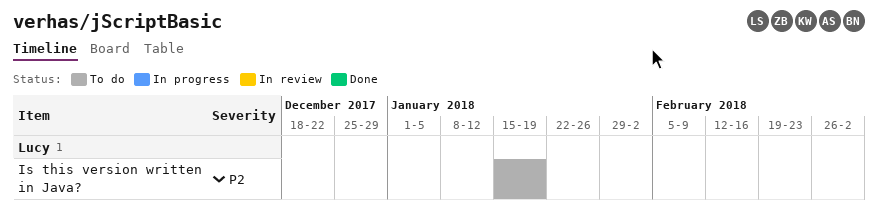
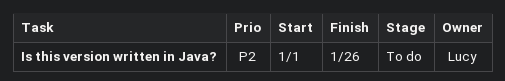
Is this version written in Java?, start: Jan 15 -> Jan 1
Is this version written in Java?, due: Jan 19 -> Jan 26

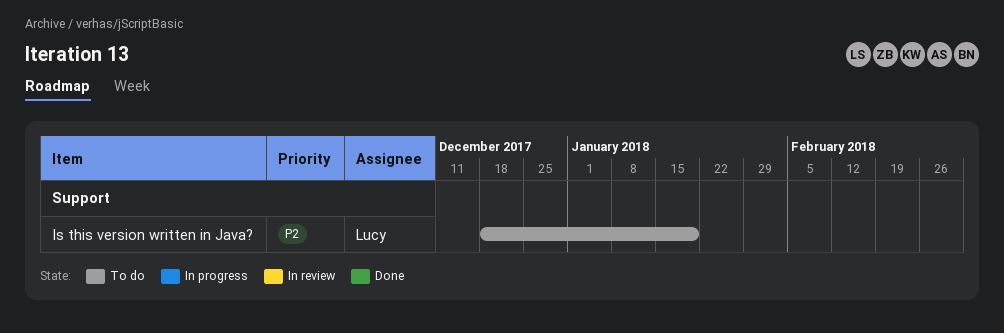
Is this version written in Java?, start: Jan 1 -> Dec 18
Is this version written in Java?, due: Jan 26 -> Jan 19

